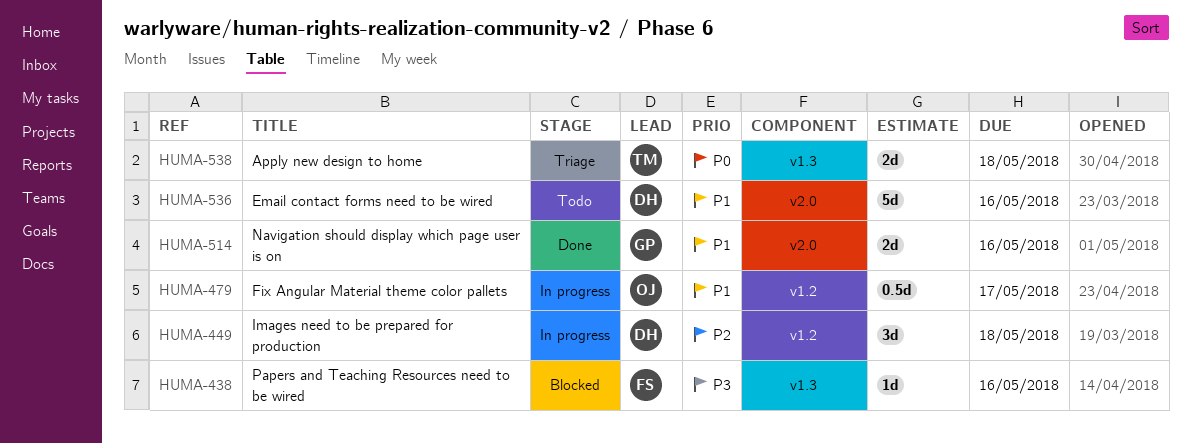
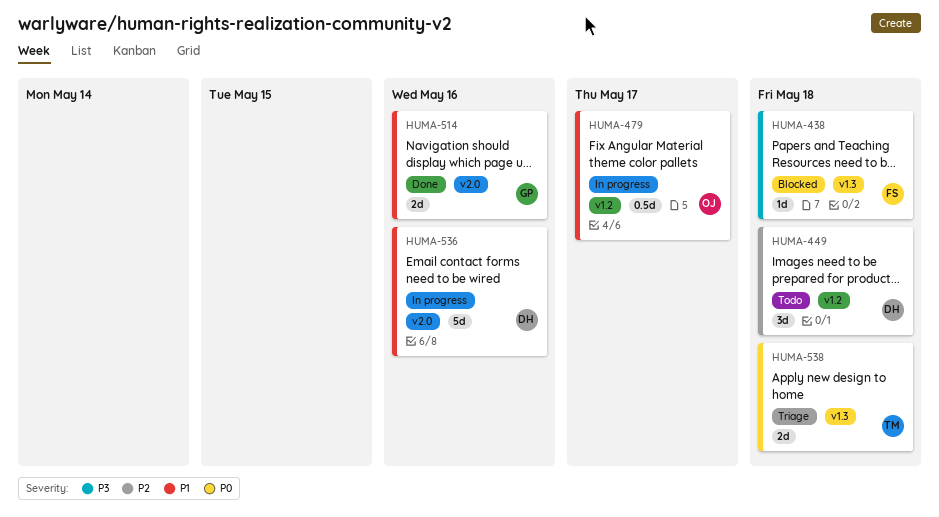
HUMA-438, due: May 16 -> May 18
HUMA-449, status: In progress -> Todo
HUMA-536, status: Todo -> In progress

